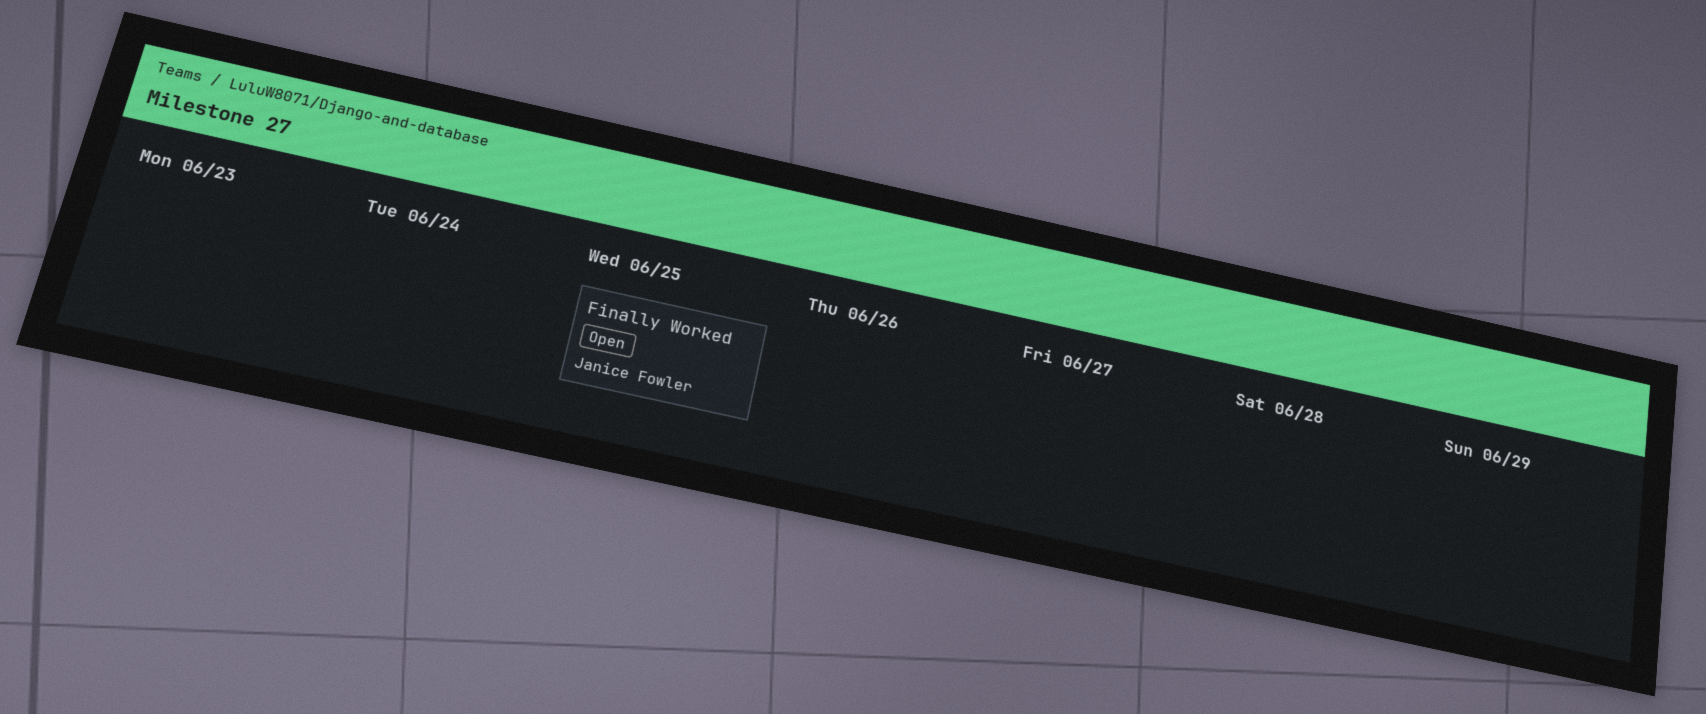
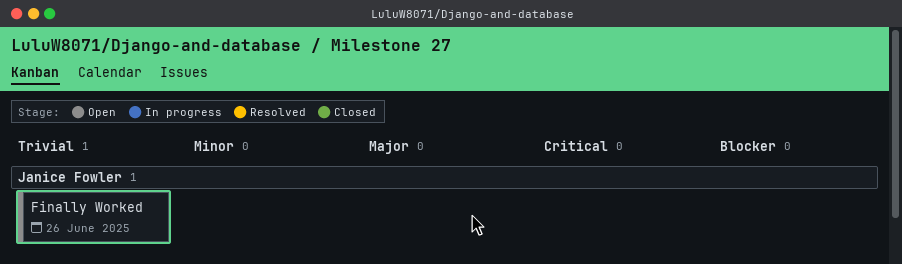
Finally Worked, due: Jun 25 -> Jun 26

